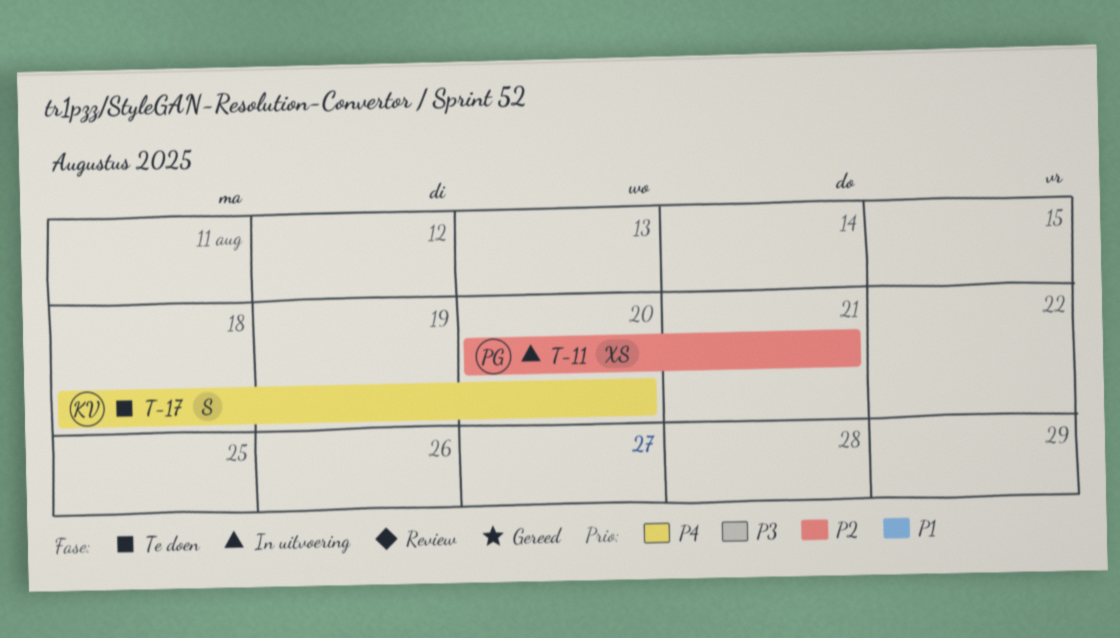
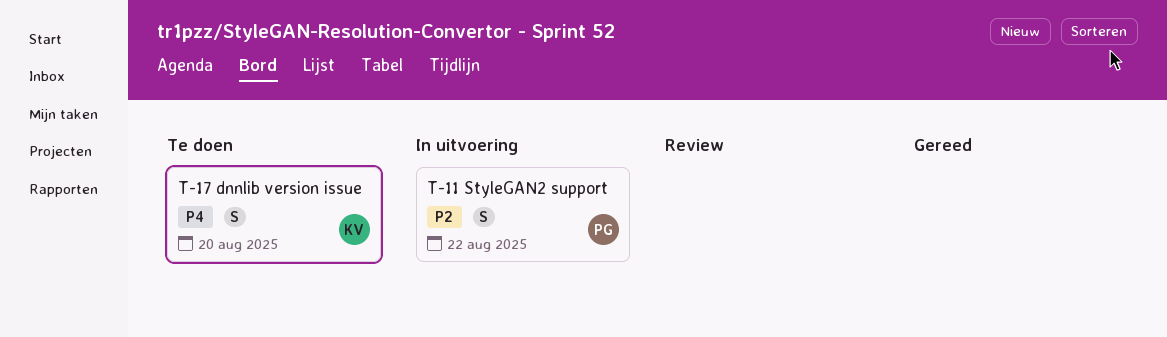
T-11, estimate: XS -> S
T-11, due: Aug 21 -> Aug 22

